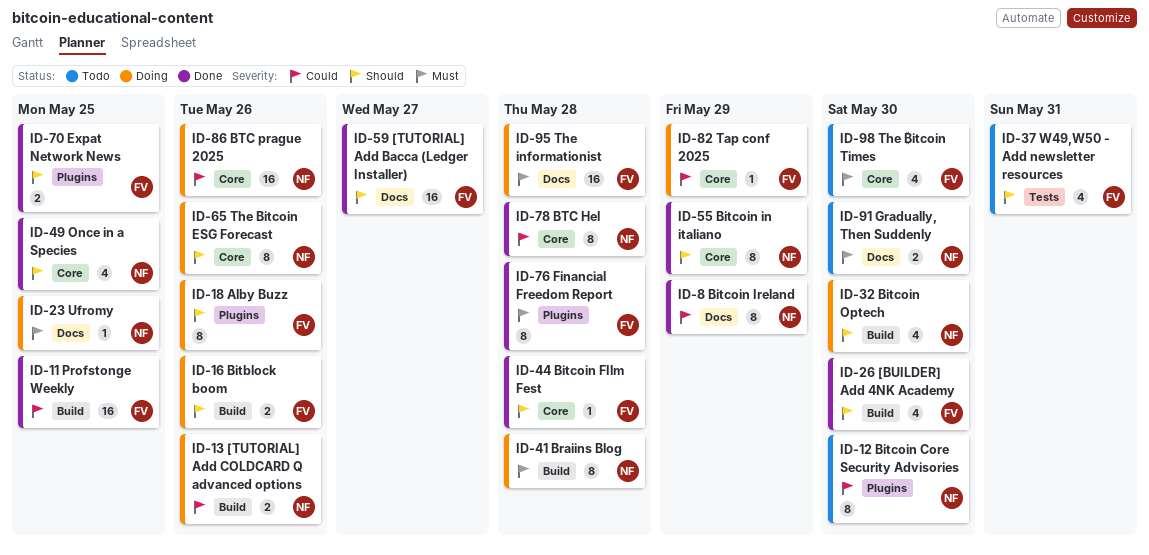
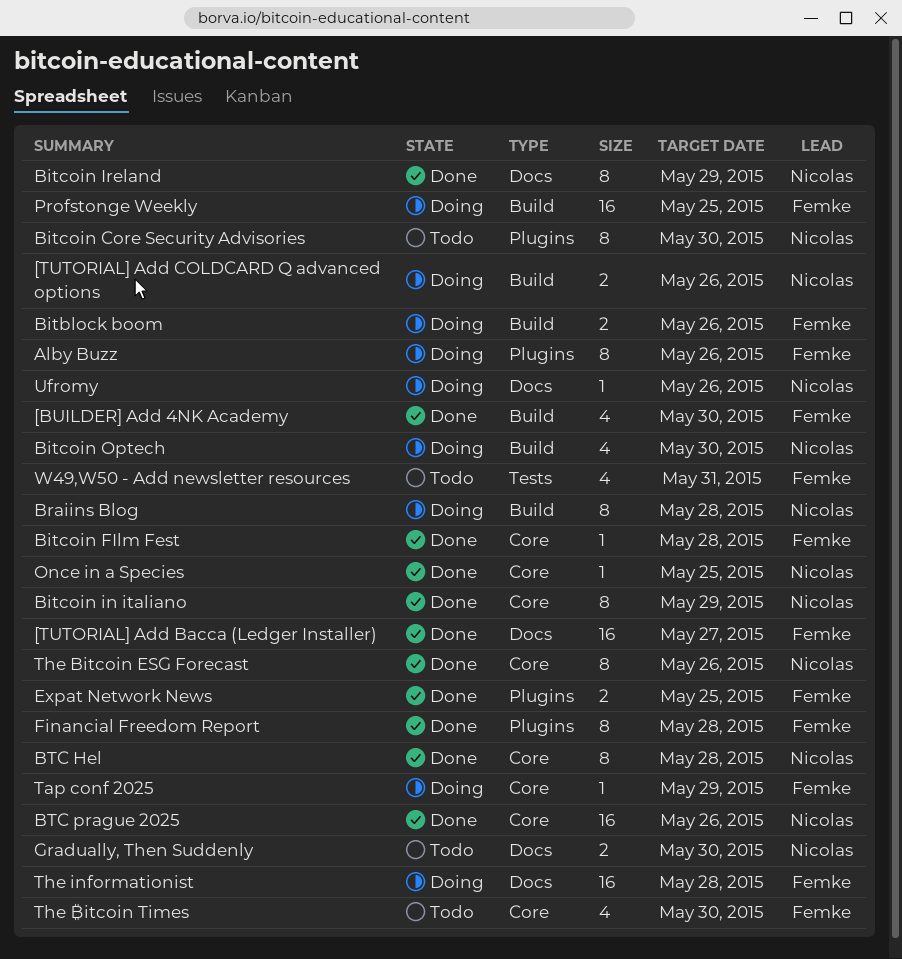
BTC prague 2025, status: Doing -> Done
Once in a Species, estimate: 4 -> 1
Profstonge Weekly, status: Done -> Doing
The Bitcoin ESG Forecast, status: Doing -> Done
Ufromy, due: May 25 -> May 26

